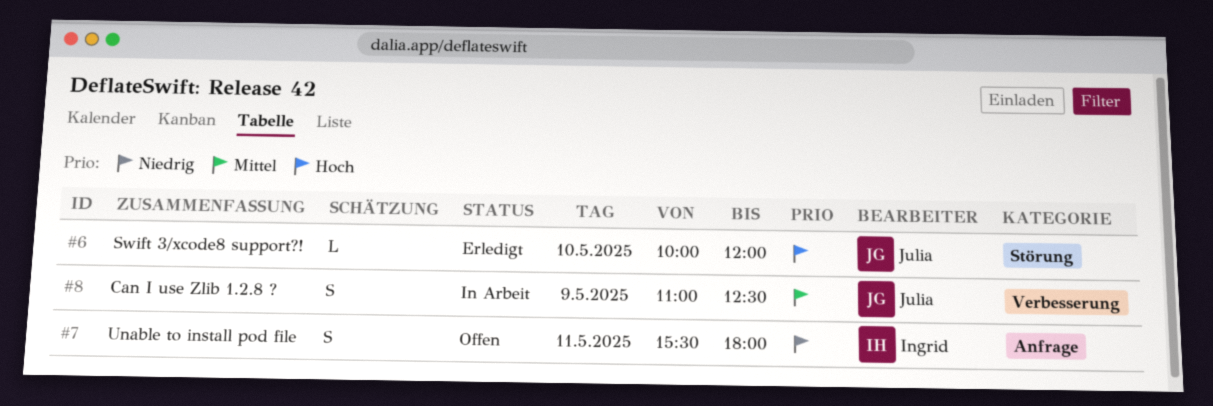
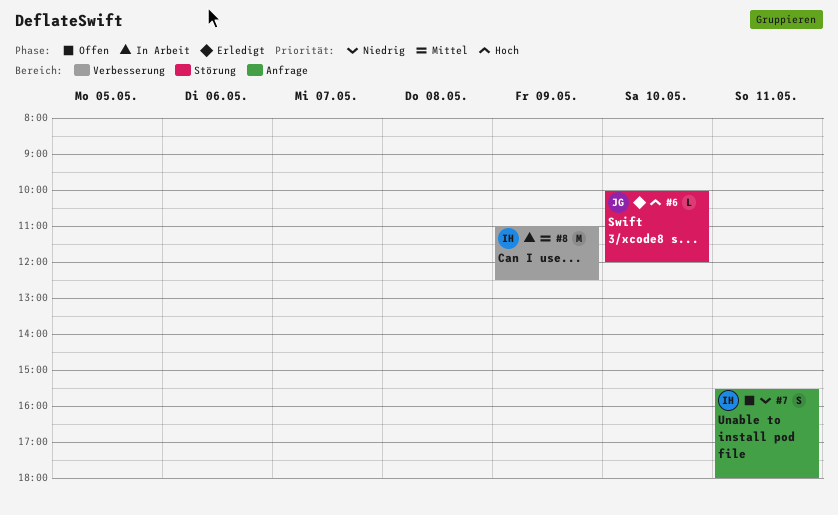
#8, owner: Julia -> Ingrid
#8, estimate: S -> M

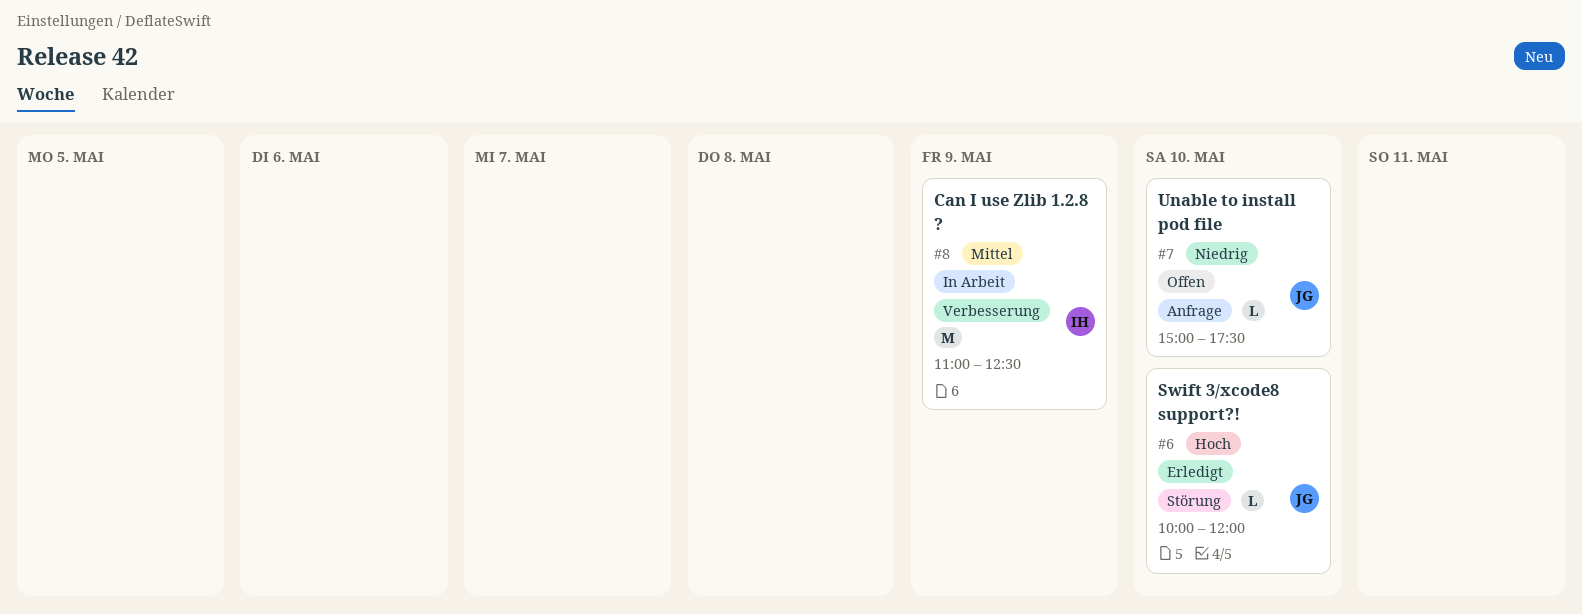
#7, owner: IH -> JG
#7, estimate: S -> L
#7, day: May 11 -> May 10
#7, begins: 15:30 -> 15:00
#7, ends: 18:00 -> 17:30

